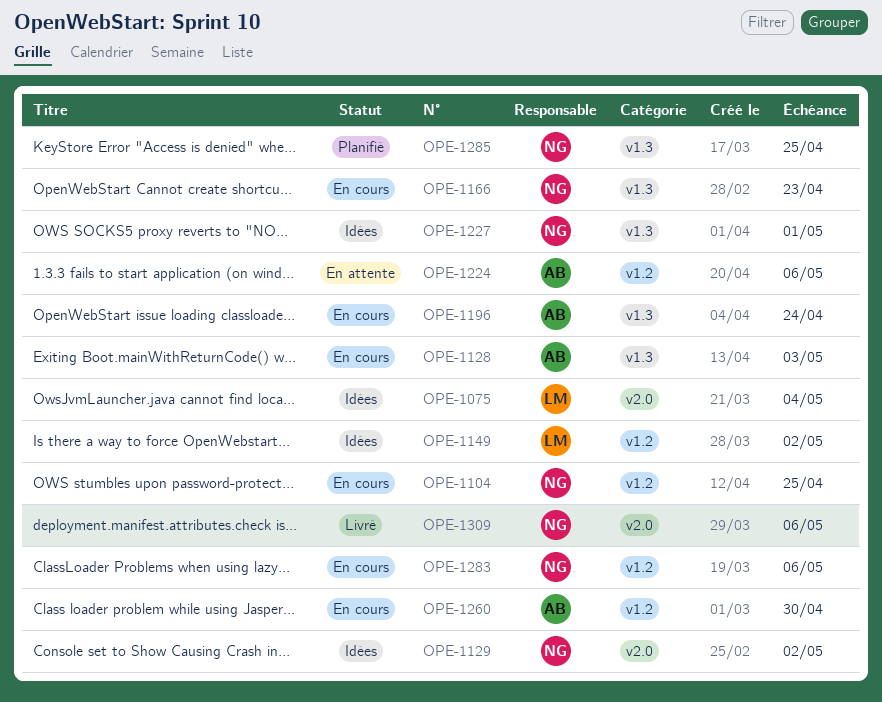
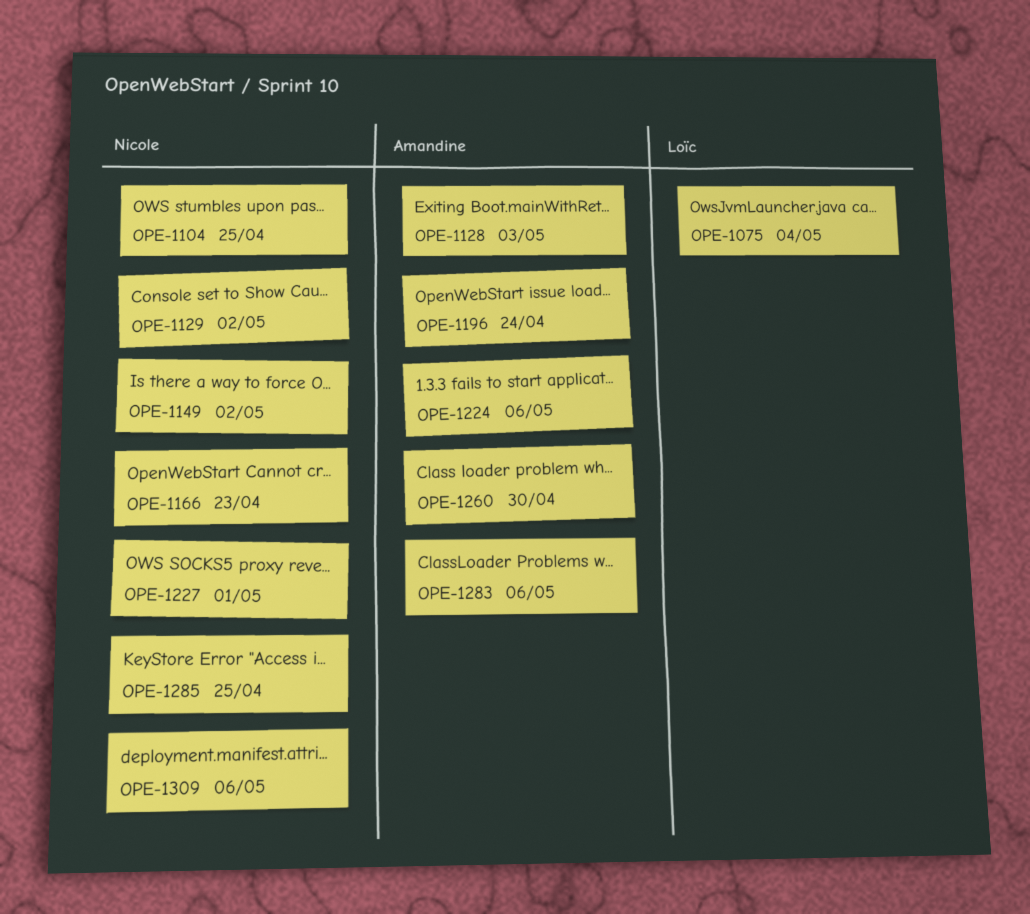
OPE-1149, owner: Loïc -> Nicole
OPE-1283, owner: Nicole -> Amandine

